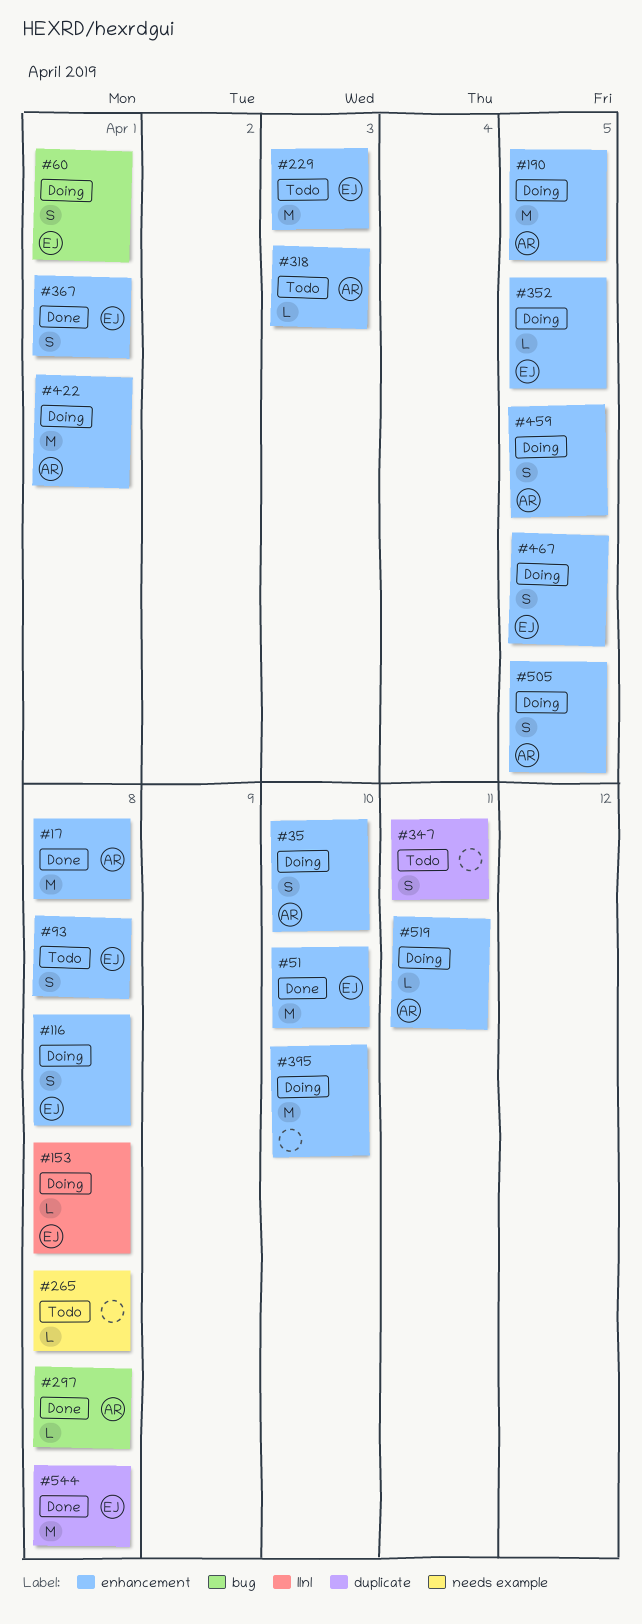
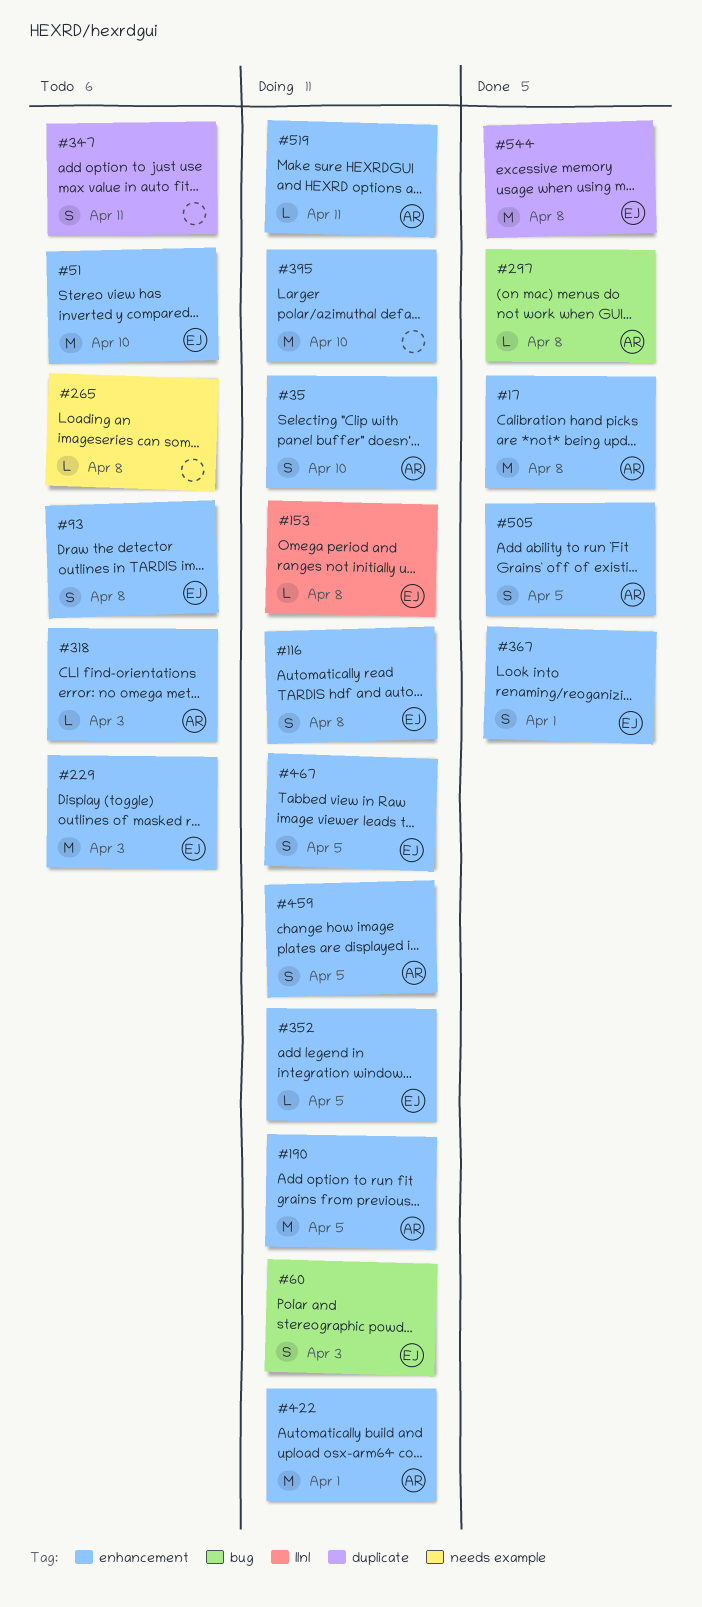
#51, status: Done -> Todo
#60, due: Apr 1 -> Apr 3
#505, status: Doing -> Done

